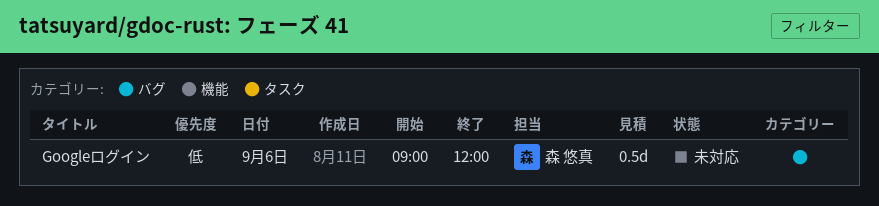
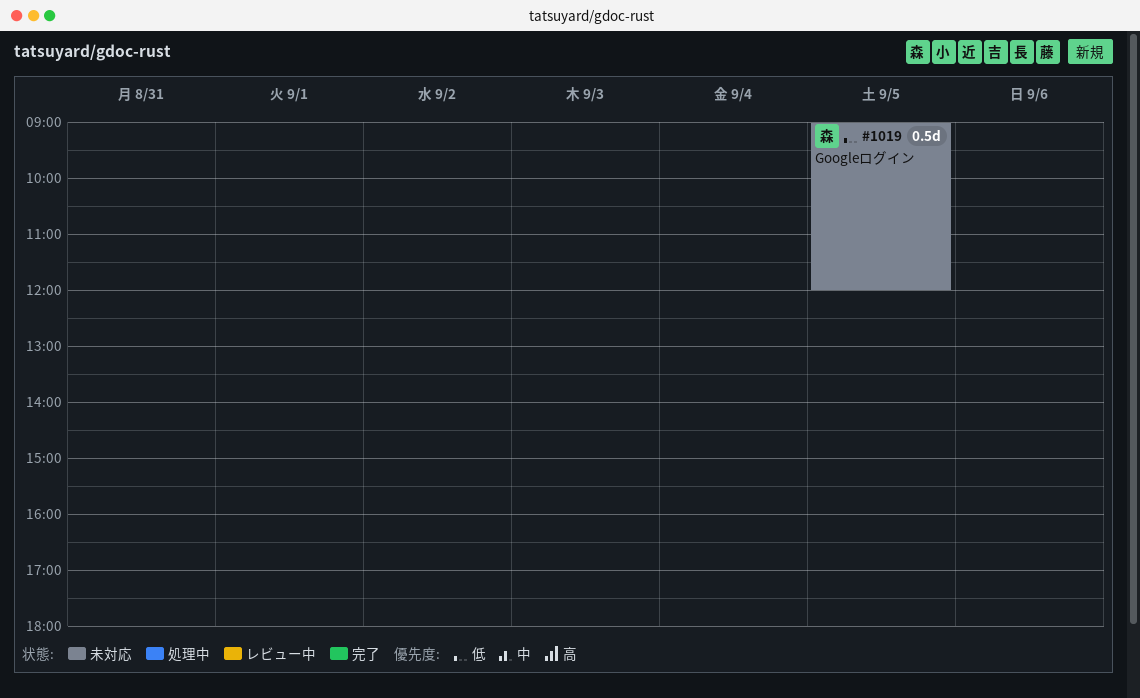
Googleログイン, day: Sep 6 -> Sep 5

